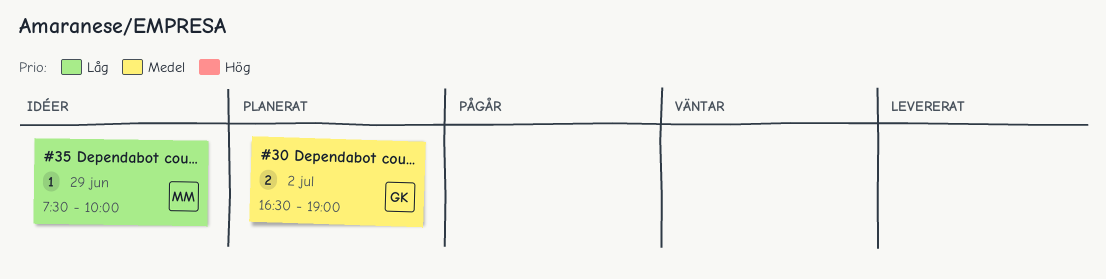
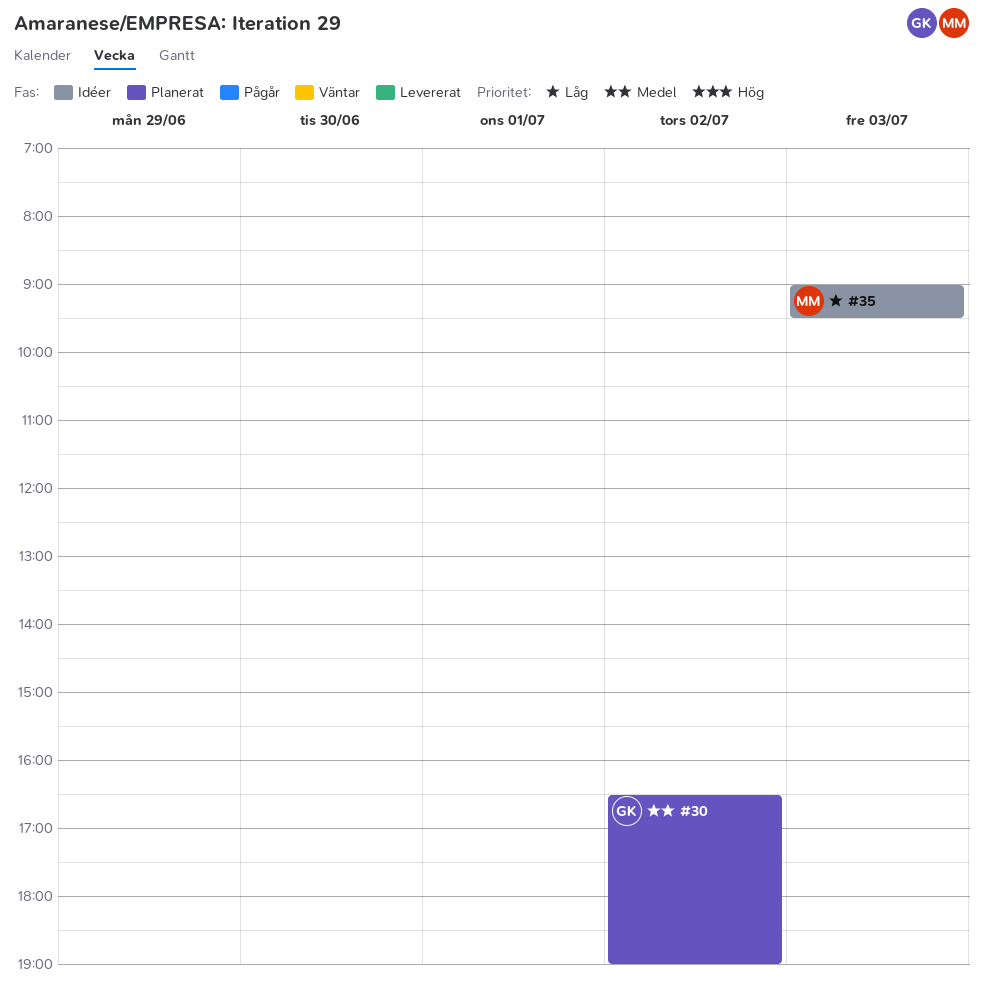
#35, day: Jun 29 -> Jul 3
#35, begins: 07:30 -> 09:00
#35, ends: 10:00 -> 09:30

